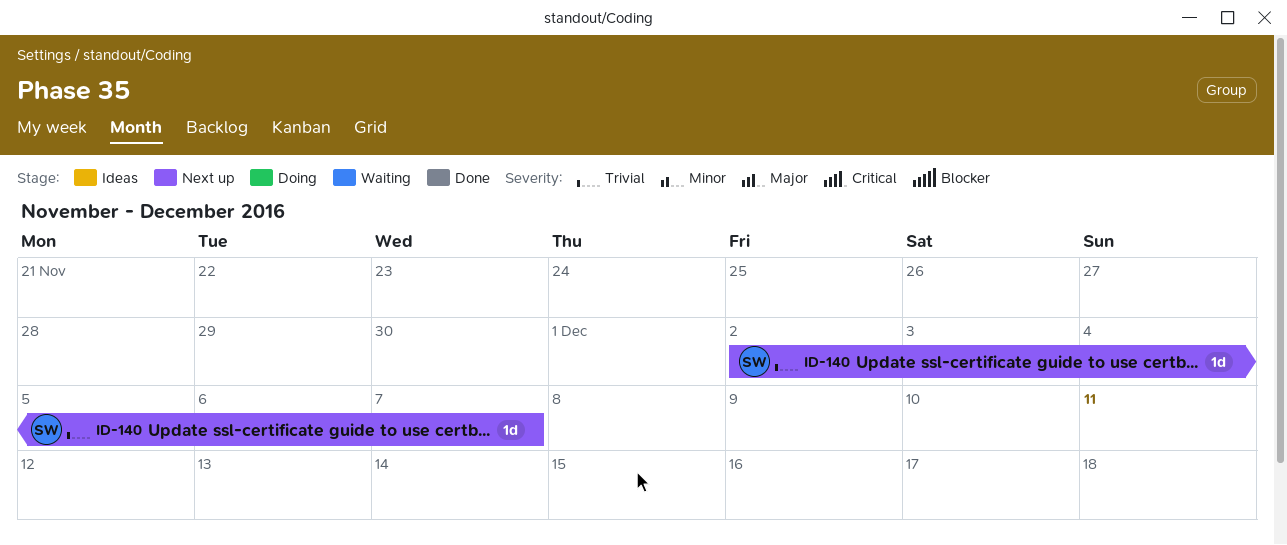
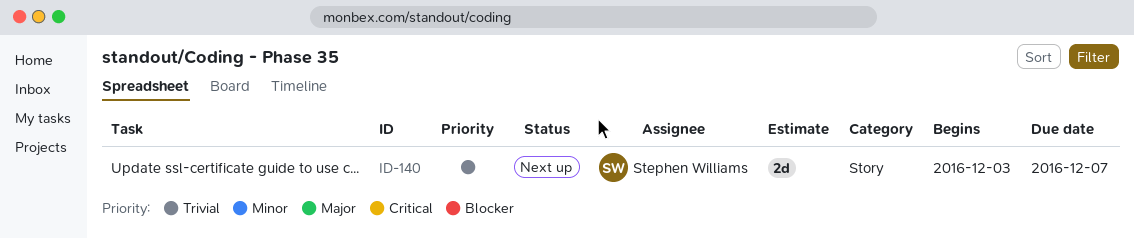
ID-140, estimate: 1d -> 2d
ID-140, start: Dec 2 -> Dec 3

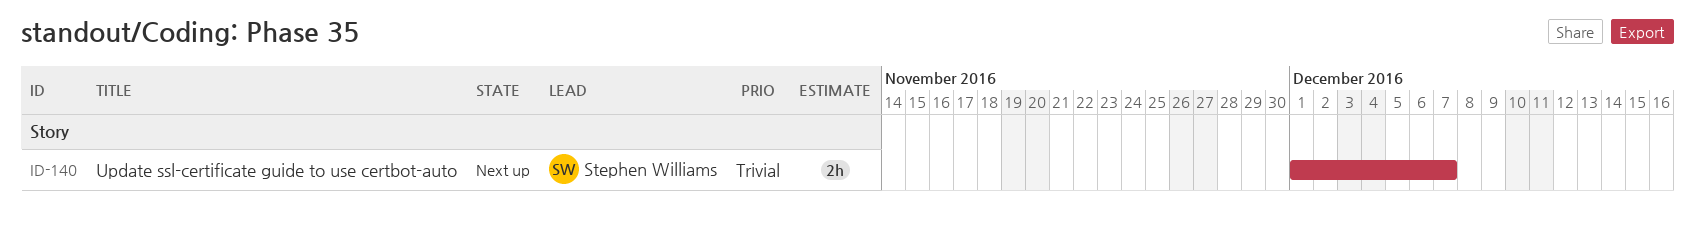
ID-140, estimate: 2d -> 2h
ID-140, start: Dec 3 -> Dec 1

